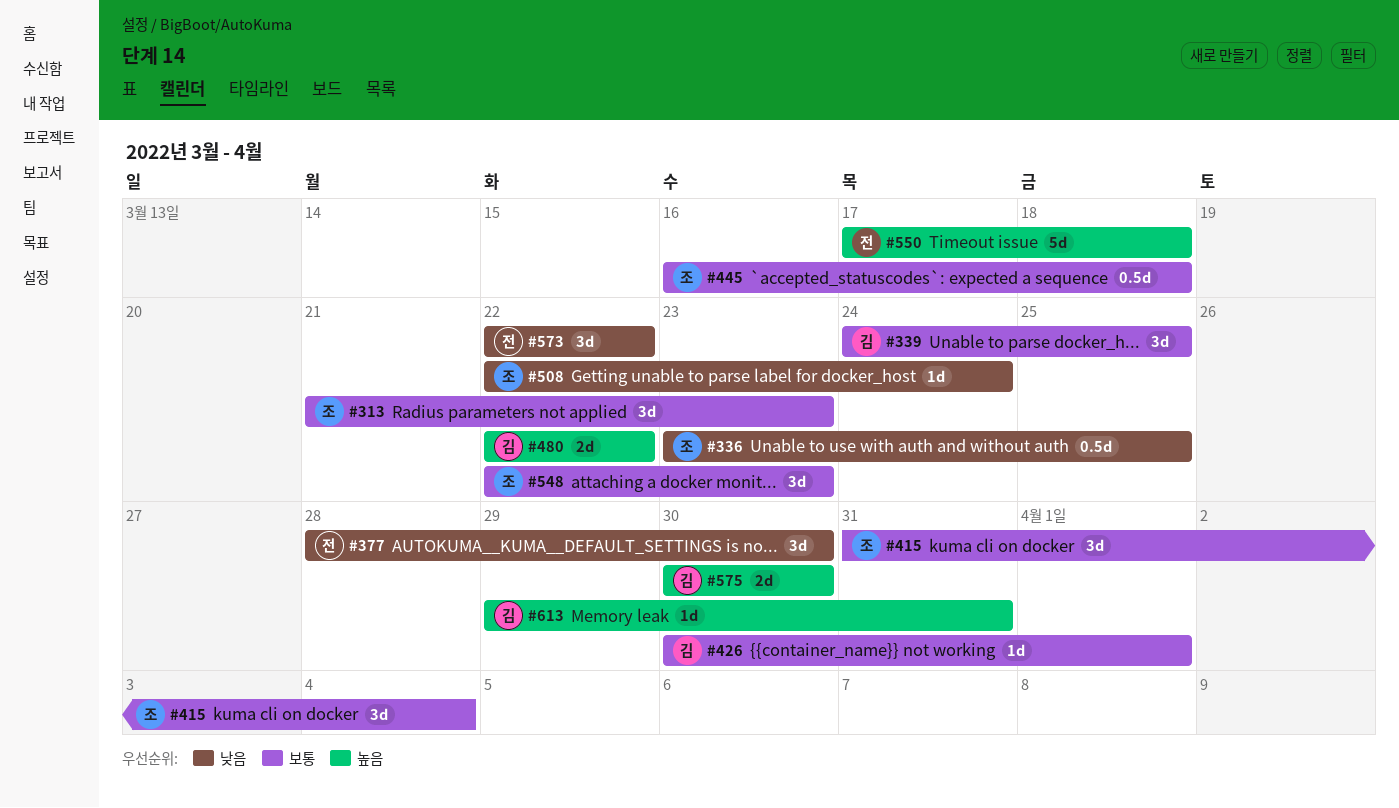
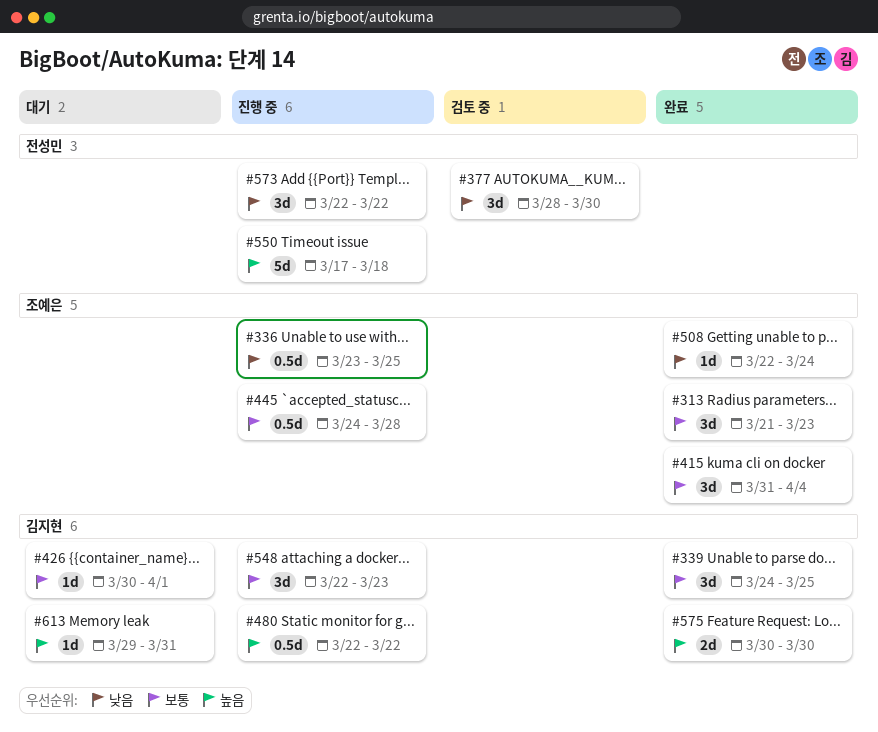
#445, start: Mar 16 -> Mar 24
#445, due: Mar 18 -> Mar 28
#480, estimate: 2d -> 0.5d
#548, owner: 조예은 -> 김지현

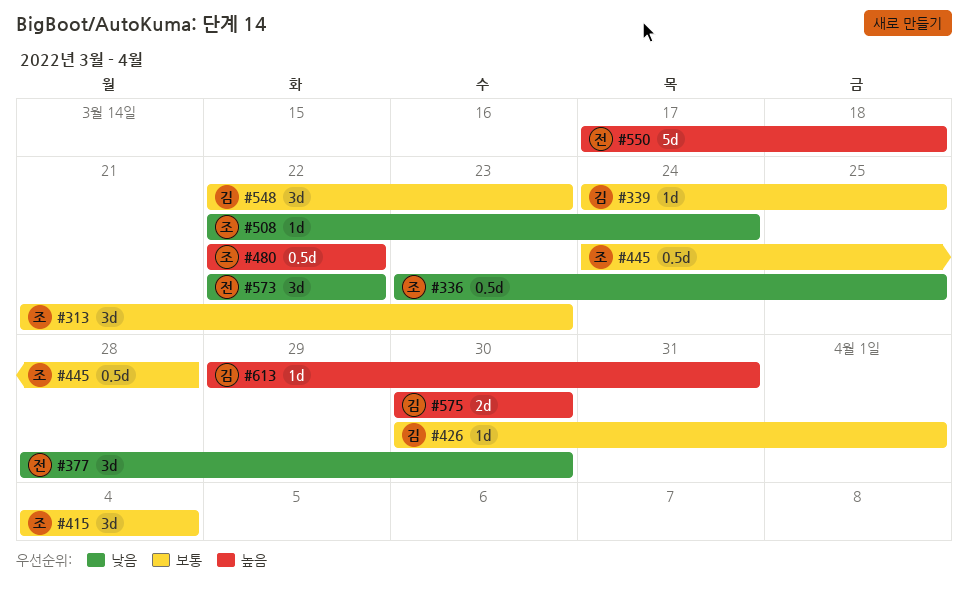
#339, estimate: 3d -> 1d
#415, start: Mar 31 -> Apr 4
#480, owner: 김지현 -> 조예은

